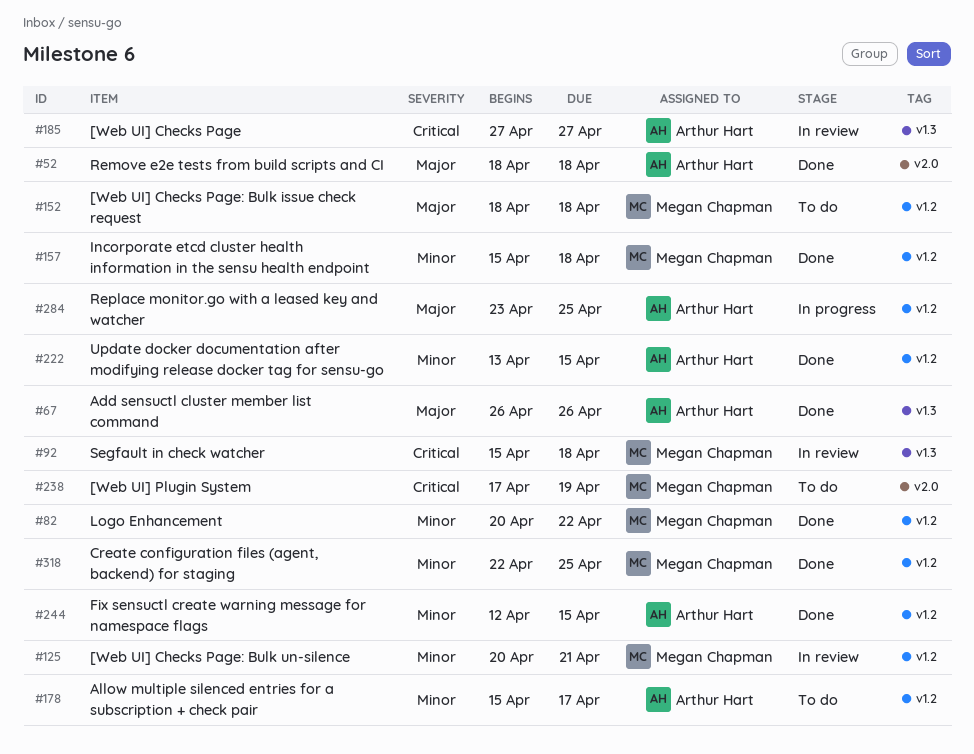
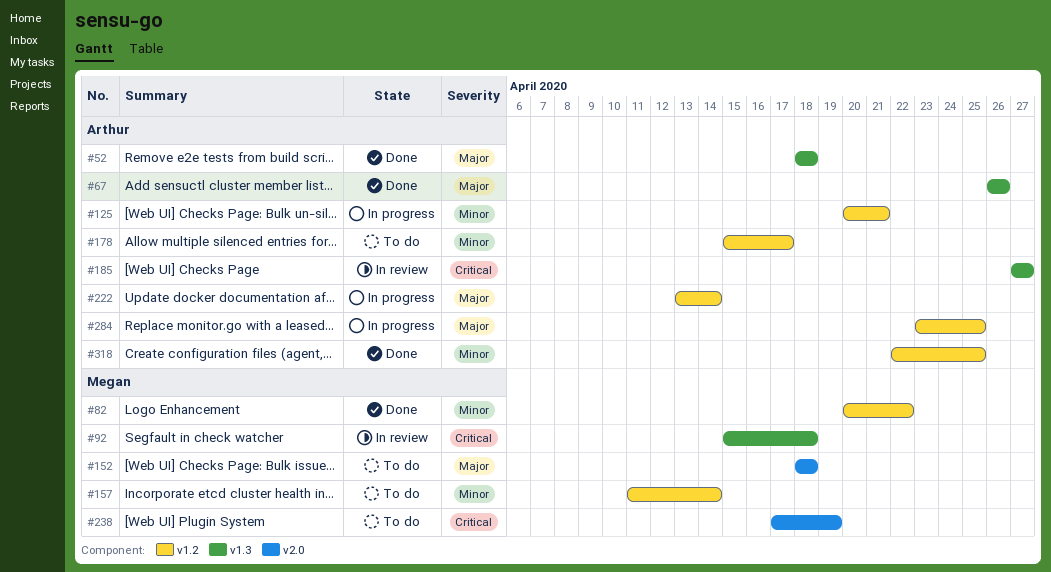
#52, label: v2.0 -> v1.3
#125, status: In review -> In progress
#125, owner: Megan Chapman -> Arthur Hart
#152, label: v1.2 -> v2.0
#157, status: Done -> To do
#157, start: Apr 15 -> Apr 11
#157, due: Apr 18 -> Apr 14
#222, status: Done -> In progress
#222, priority: Minor -> Major
#222, due: Apr 15 -> Apr 14
#244: present -> none
#318, owner: Megan Chapman -> Arthur Hart

